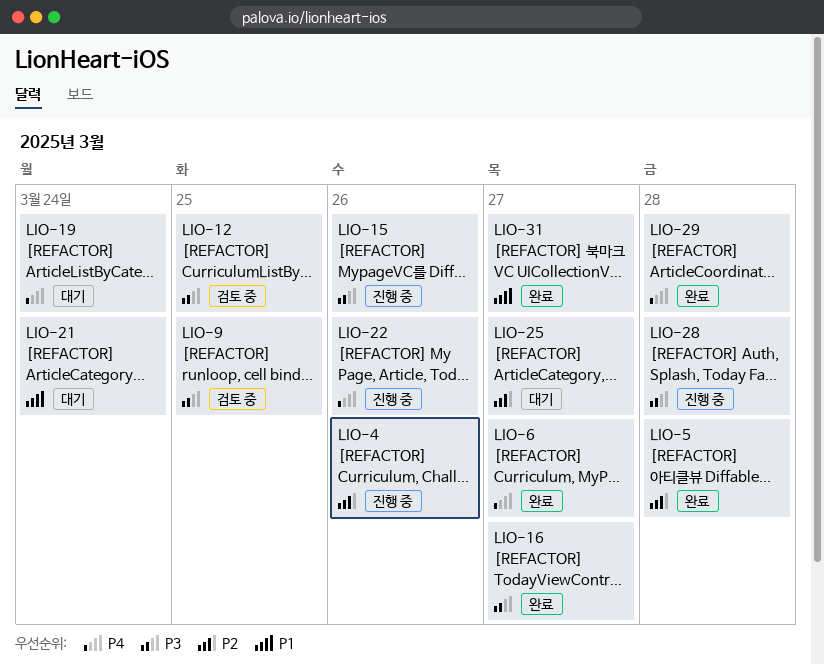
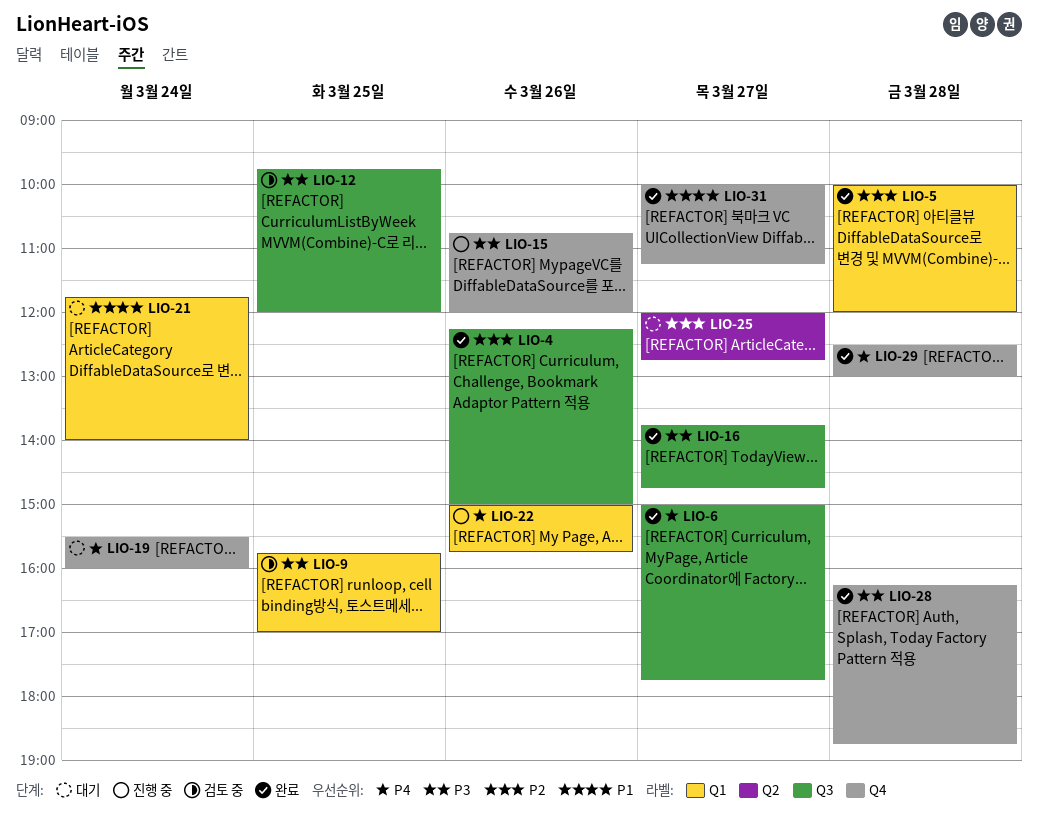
LIO-4, status: 진행 중 -> 완료
LIO-28, status: 진행 중 -> 완료

